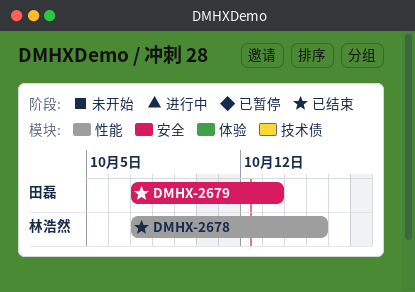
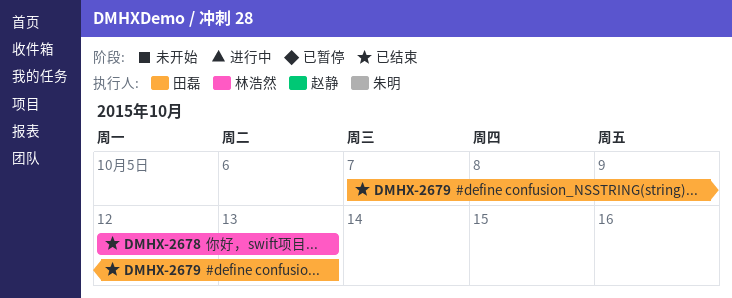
DMHX-2678, start: Oct 7 -> Oct 12
DMHX-2678, due: Oct 15 -> Oct 13

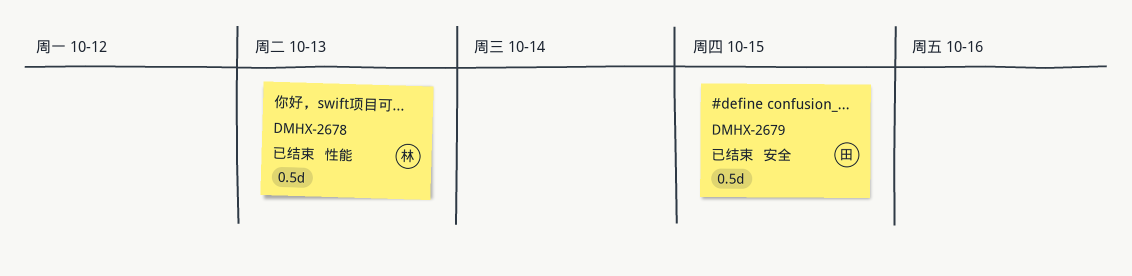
DMHX-2679, due: Oct 13 -> Oct 15

